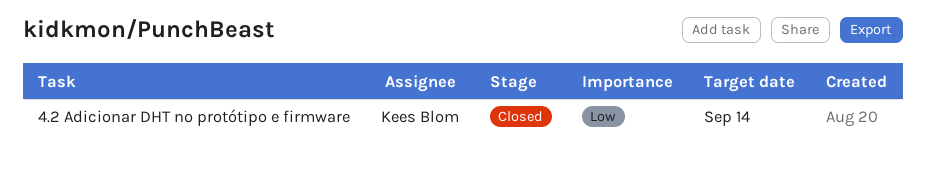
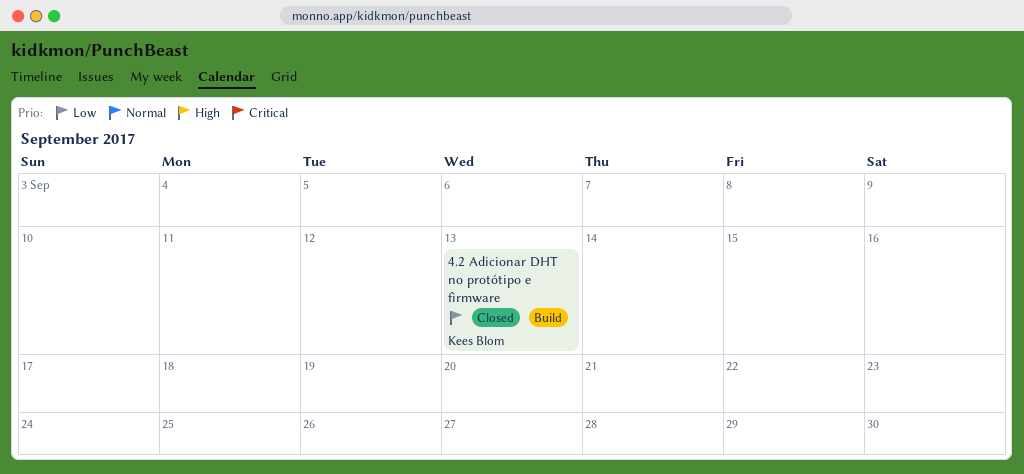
4.2 Adicionar DHT no protótipo e firmware, due: Sep 14 -> Sep 13

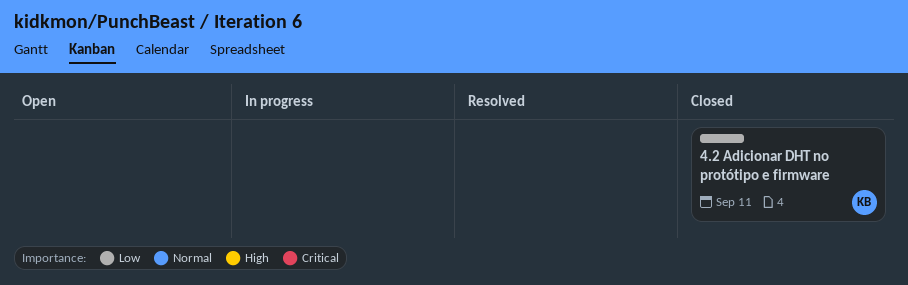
4.2 Adicionar DHT no protótipo e firmware, due: Sep 13 -> Sep 11

